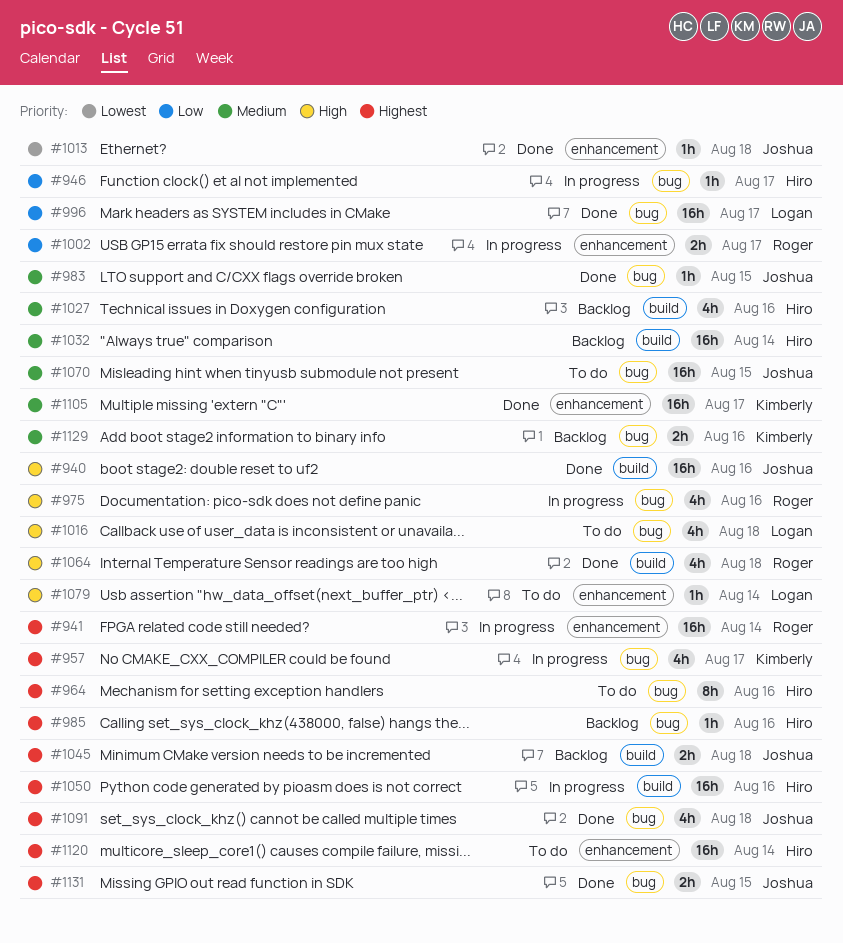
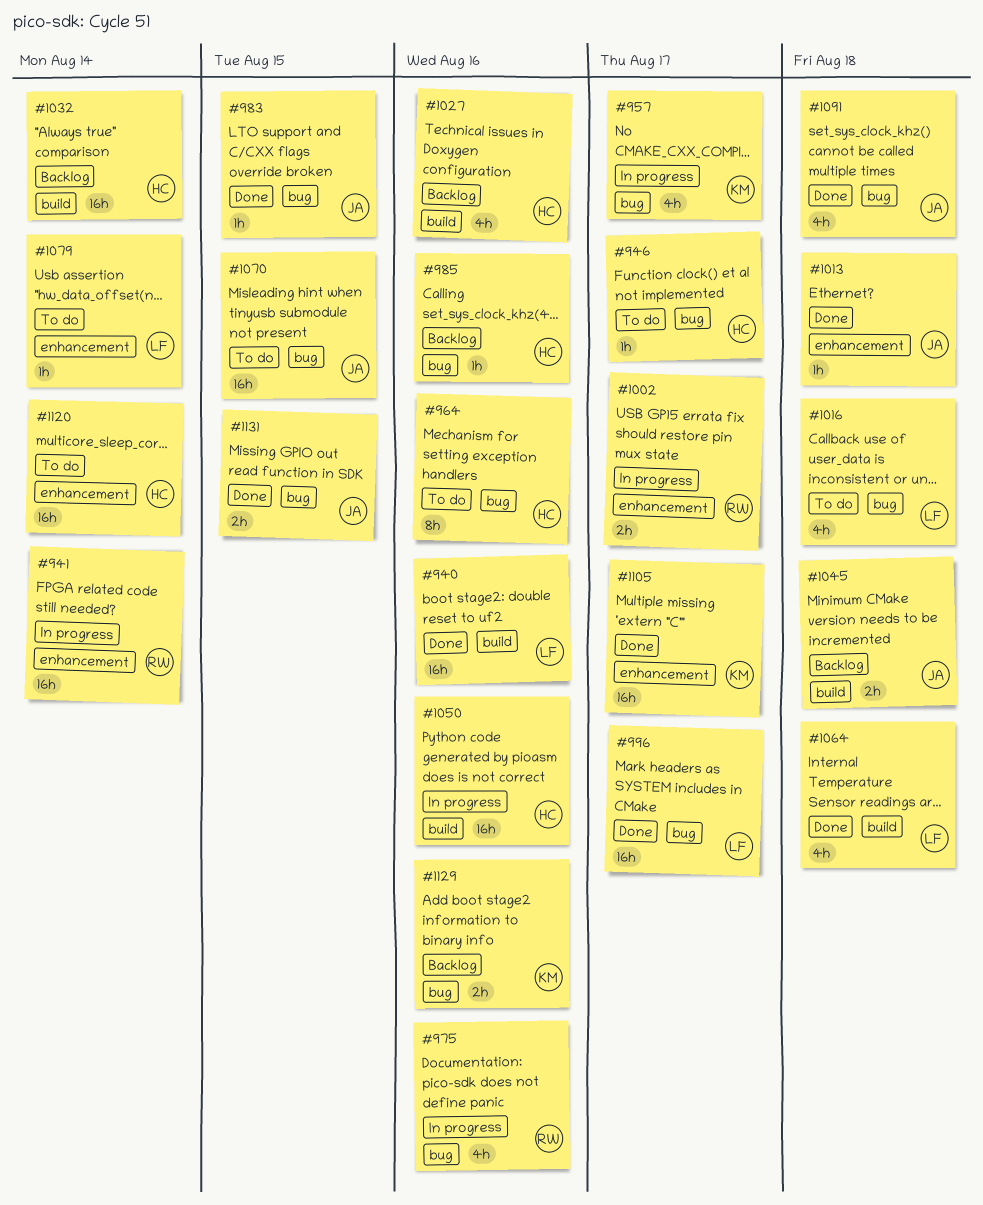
#940, owner: Joshua -> Logan
#946, status: In progress -> To do
#1064, owner: Roger -> Logan

